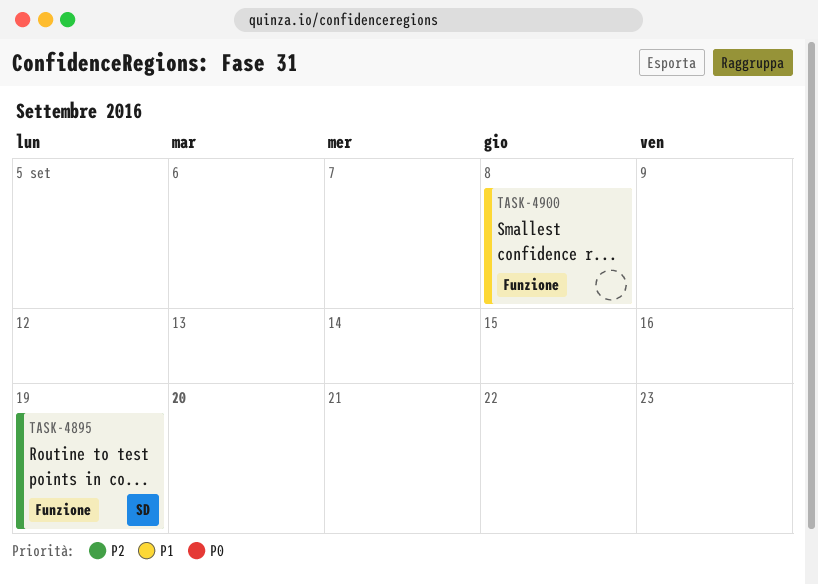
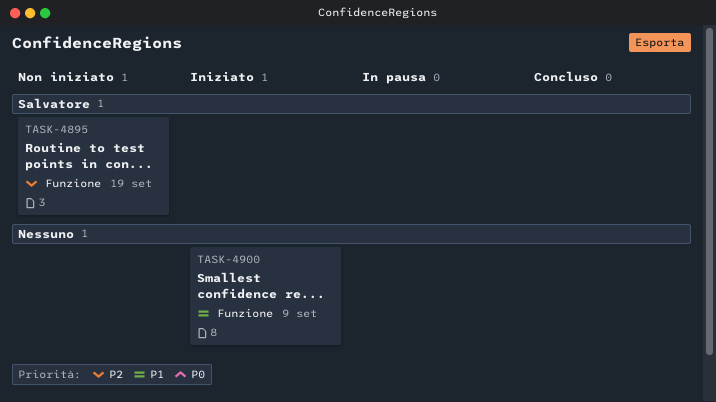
TASK-4900, due: Sep 8 -> Sep 9

